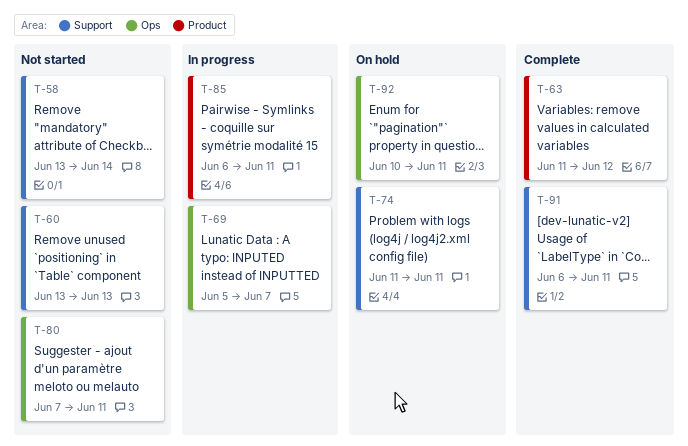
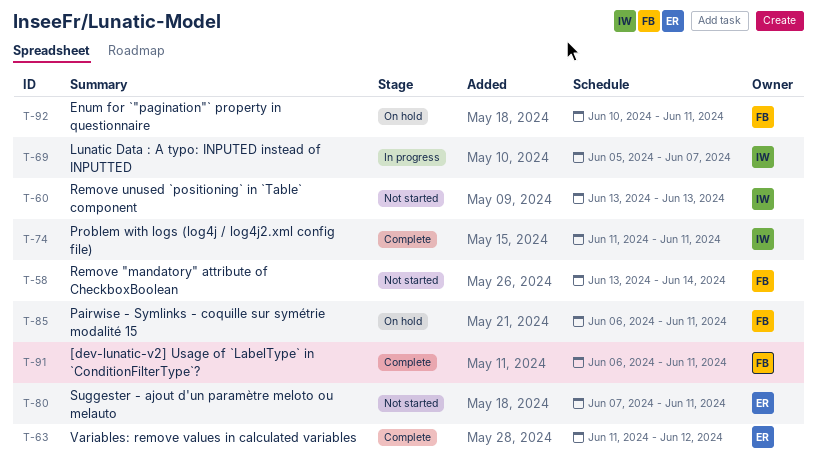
T-74, status: On hold -> Complete
T-85, status: In progress -> On hold

